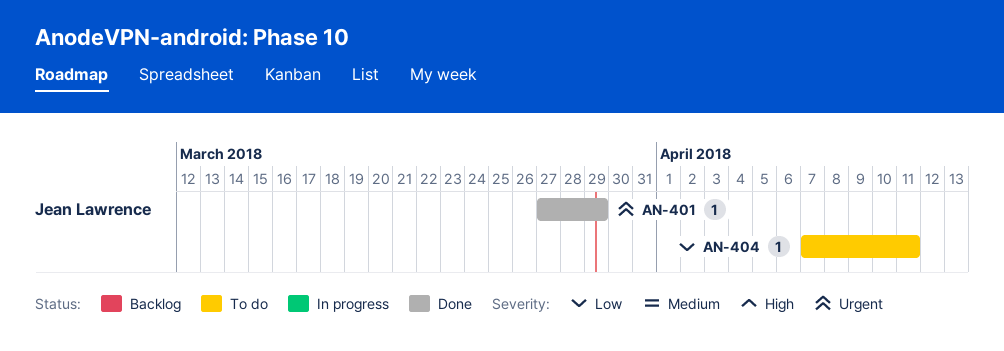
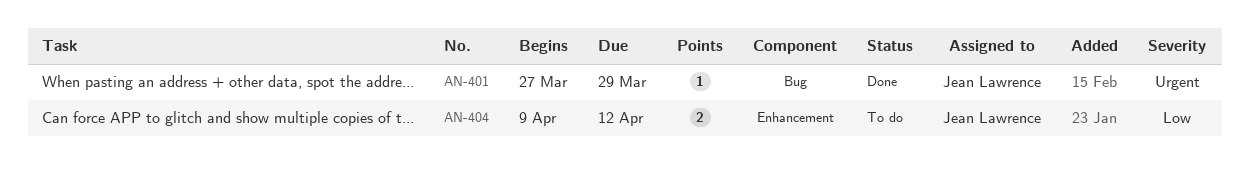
AN-404, estimate: 1 -> 2
AN-404, start: Apr 7 -> Apr 9
AN-404, due: Apr 11 -> Apr 12

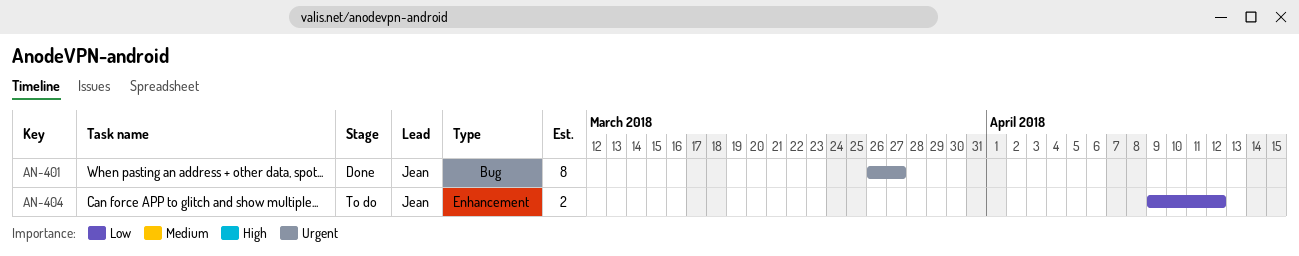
AN-401, estimate: 1 -> 8
AN-401, start: Mar 27 -> Mar 26
AN-401, due: Mar 29 -> Mar 27

